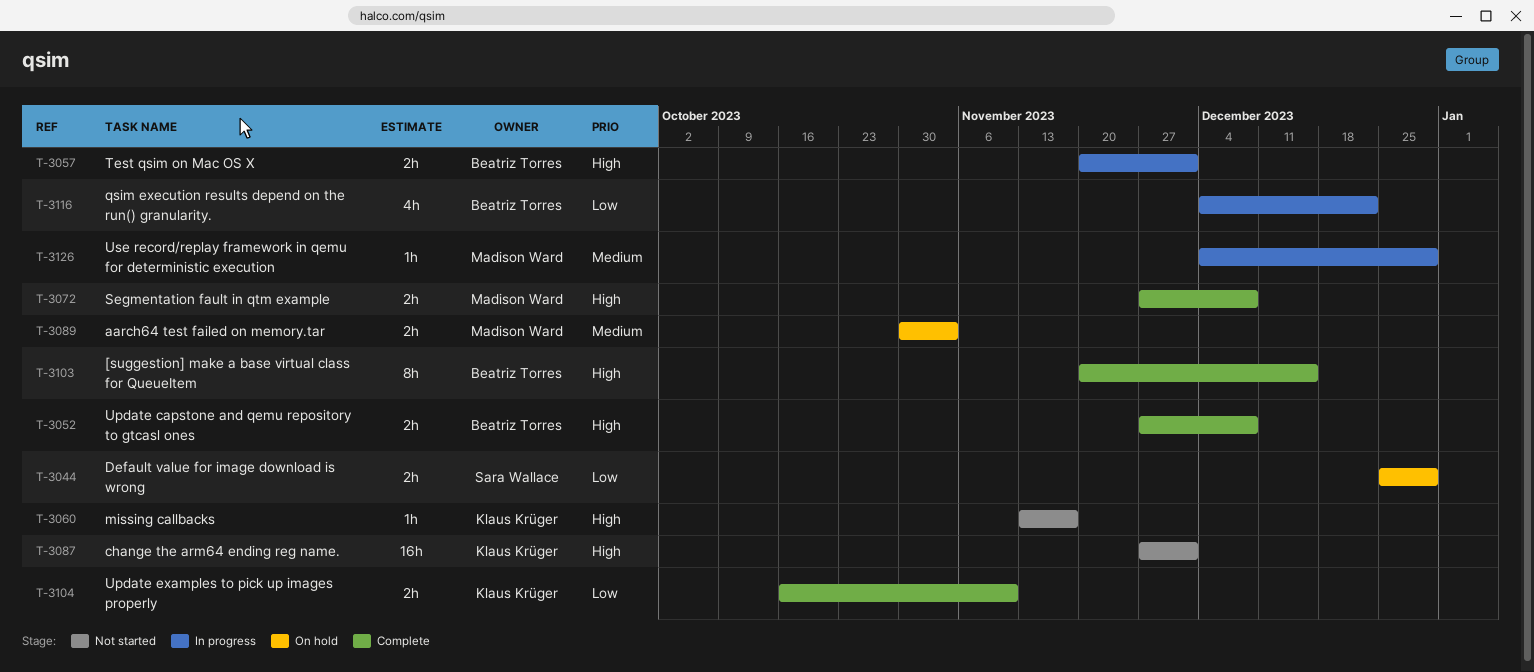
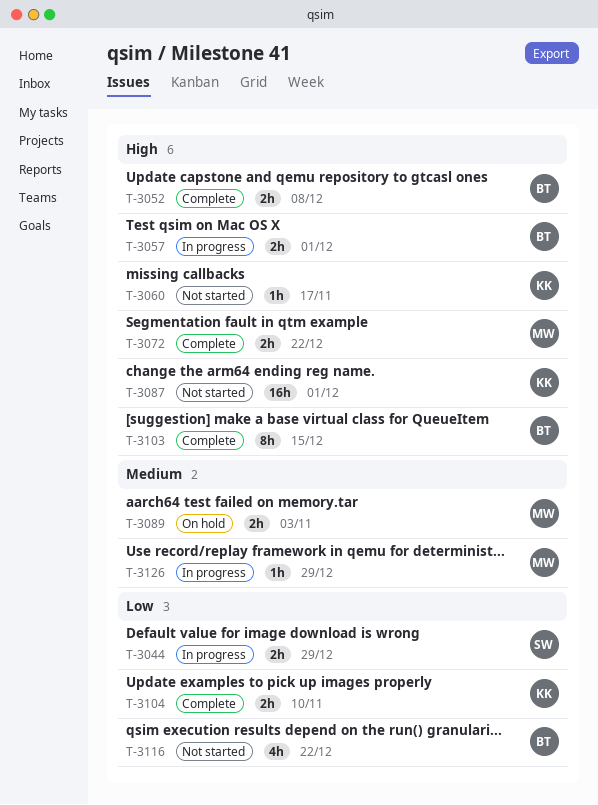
T-3044, status: On hold -> In progress
T-3072, due: Dec 8 -> Dec 22
T-3116, status: In progress -> Not started

